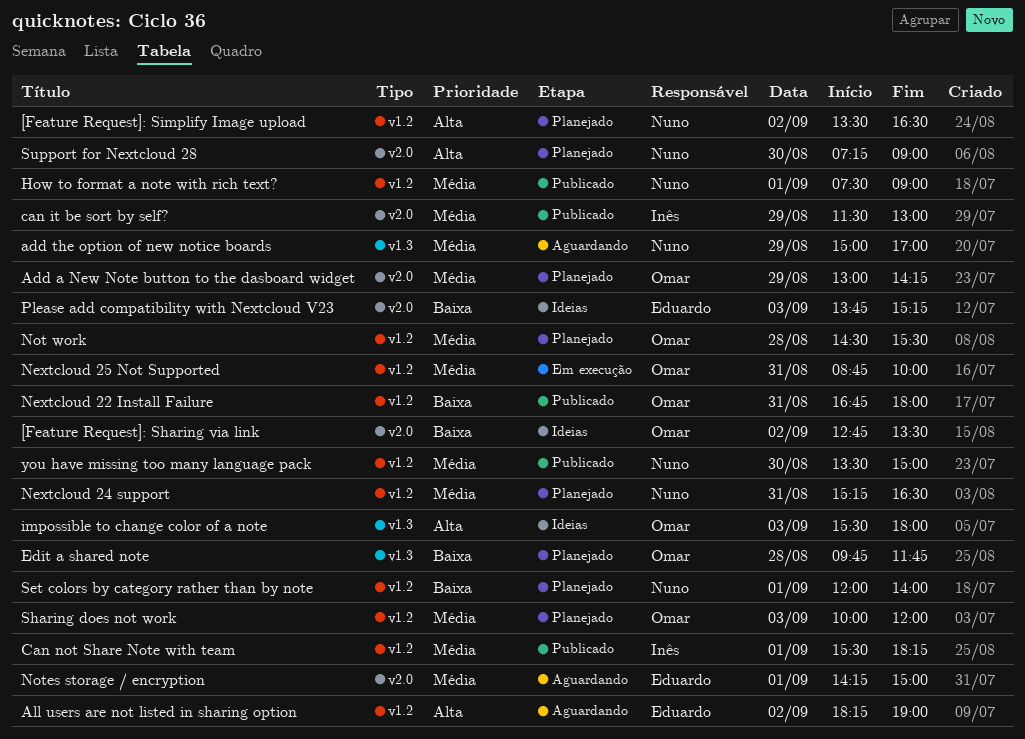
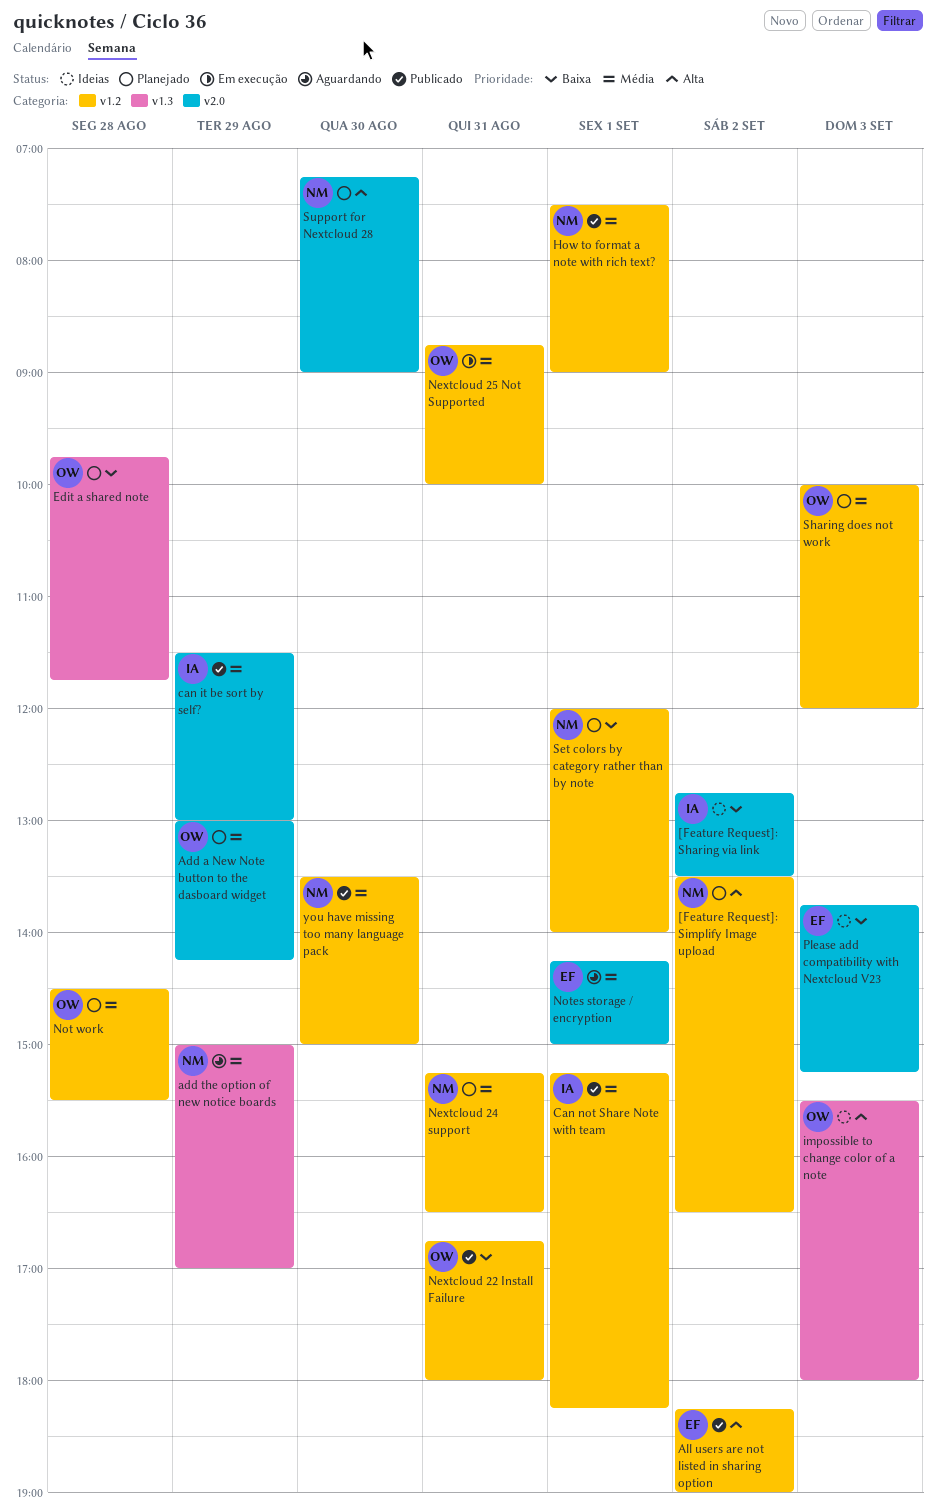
[Feature Request]: Sharing via link, owner: Omar -> Inês
All users are not listed in sharing option, status: Aguardando -> Publicado
Can not Share Note with team, begins: 15:30 -> 15:15

